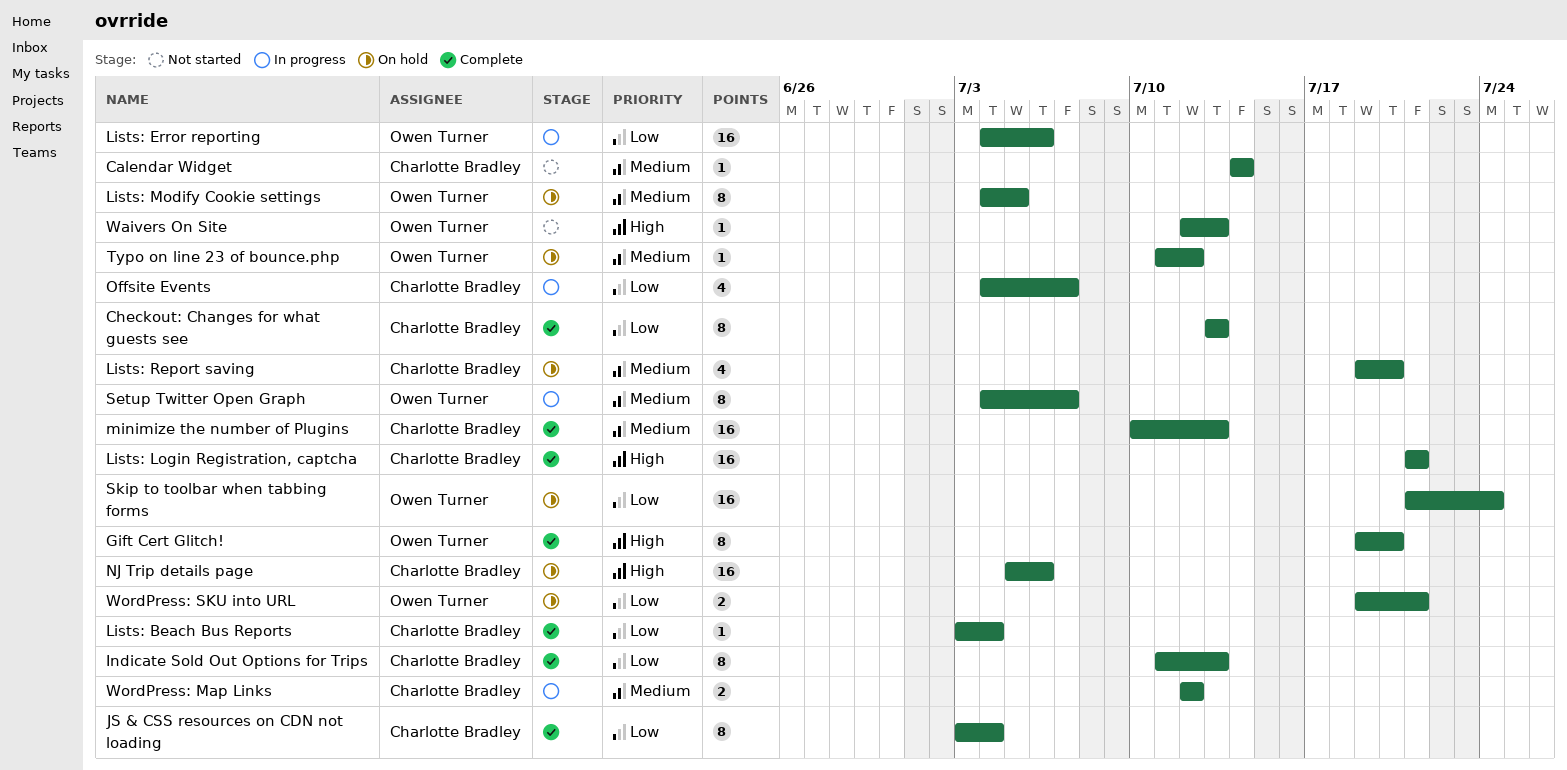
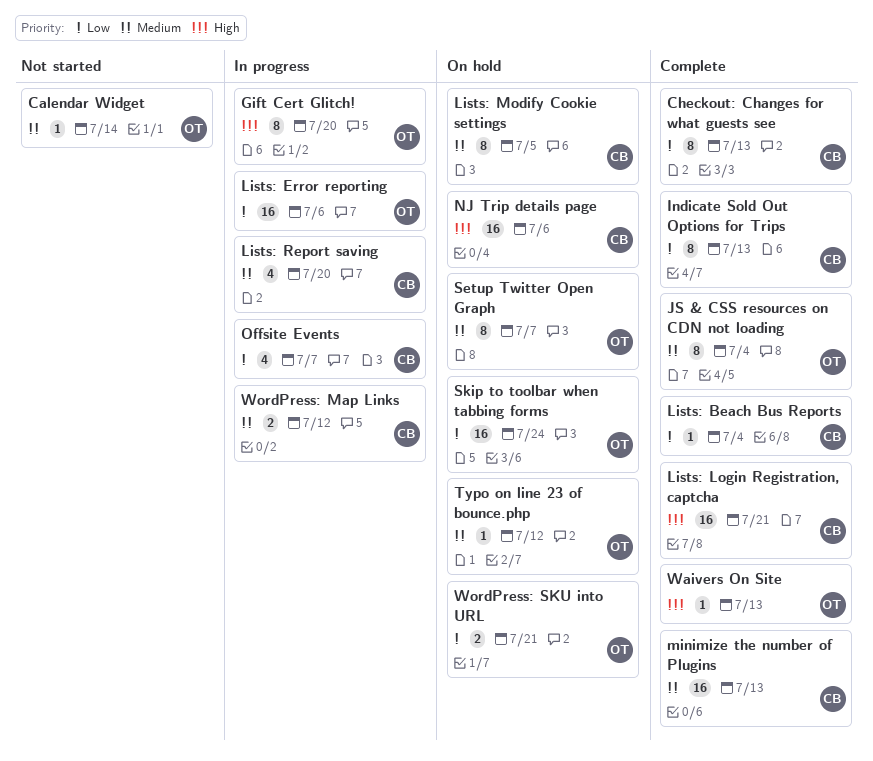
Calendar Widget, owner: Charlotte Bradley -> Owen Turner
Gift Cert Glitch!, status: Complete -> In progress
JS & CSS resources on CDN not loading, owner: Charlotte Bradley -> Owen Turner
JS & CSS resources on CDN not loading, priority: Low -> Medium
Lists: Modify Cookie settings, owner: Owen Turner -> Charlotte Bradley
Lists: Report saving, status: On hold -> In progress
Setup Twitter Open Graph, status: In progress -> On hold
Waivers On Site, status: Not started -> Complete

